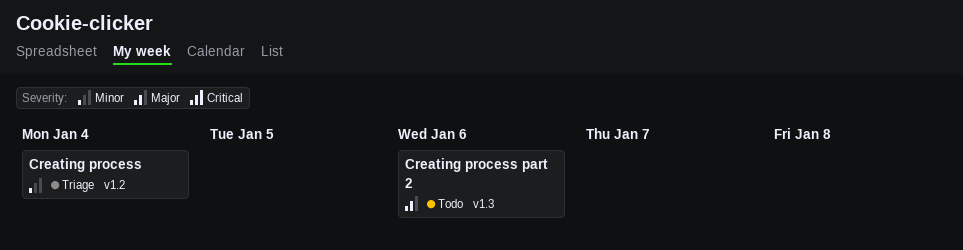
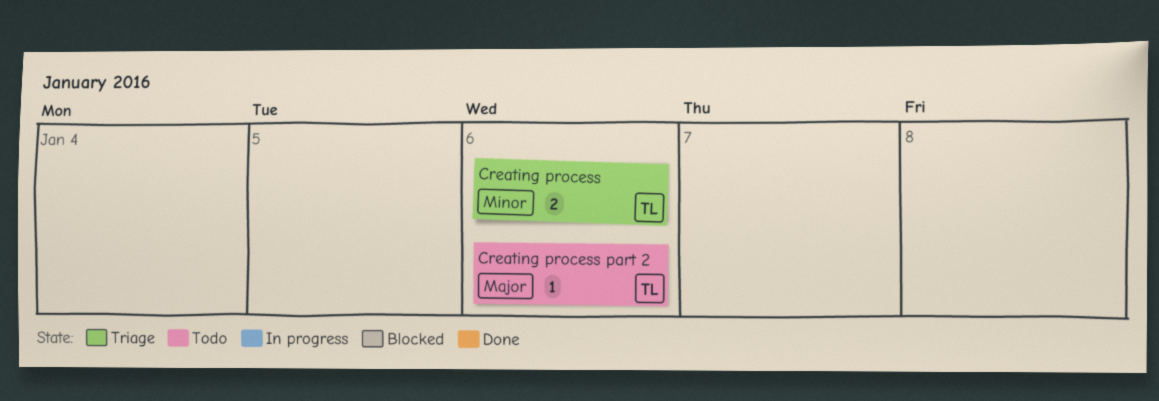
Creating process, due: Jan 4 -> Jan 6

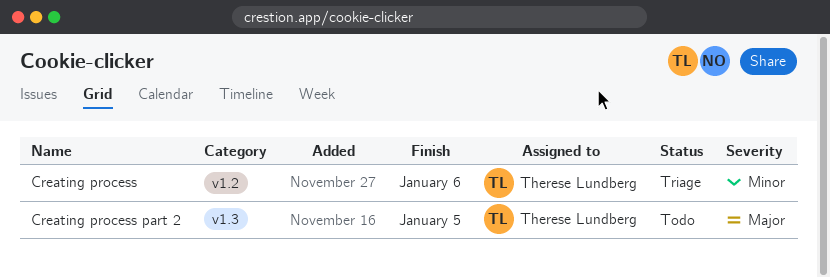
Creating process part 2, due: Jan 6 -> Jan 5

